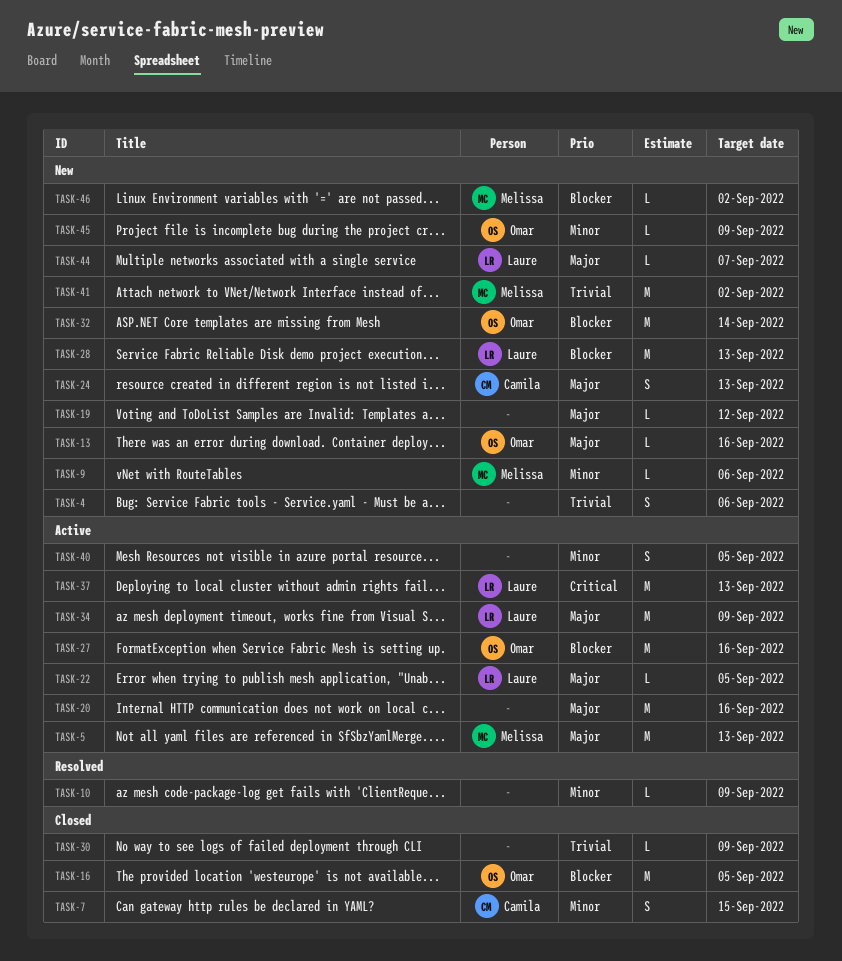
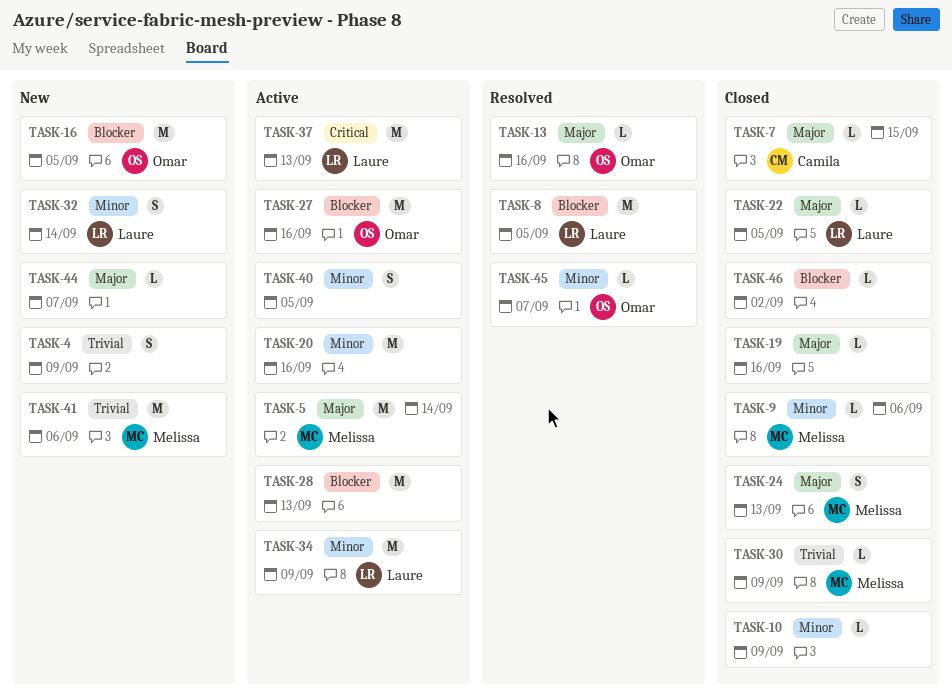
TASK-4, due: Sep 6 -> Sep 9
TASK-5, due: Sep 13 -> Sep 14
TASK-7, priority: Minor -> Major
TASK-7, estimate: S -> L
TASK-8: none -> present
TASK-9, status: New -> Closed
TASK-10, status: Resolved -> Closed
TASK-13, status: New -> Resolved
TASK-16, status: Closed -> New
TASK-19, status: New -> Closed
TASK-19, due: Sep 12 -> Sep 16
TASK-20, priority: Major -> Minor
TASK-22, status: Active -> Closed
TASK-24, status: New -> Closed
TASK-24, owner: Camila -> Melissa
TASK-28, status: New -> Active
TASK-28, owner: Laure -> none
TASK-30, owner: none -> Melissa
TASK-32, owner: Omar -> Laure
TASK-32, priority: Blocker -> Minor
TASK-32, estimate: M -> S
TASK-34, priority: Major -> Minor
TASK-41, due: Sep 2 -> Sep 6
TASK-44, owner: Laure -> none
TASK-45, status: New -> Resolved
TASK-45, due: Sep 9 -> Sep 7
TASK-46, status: New -> Closed
TASK-46, owner: Melissa -> none

